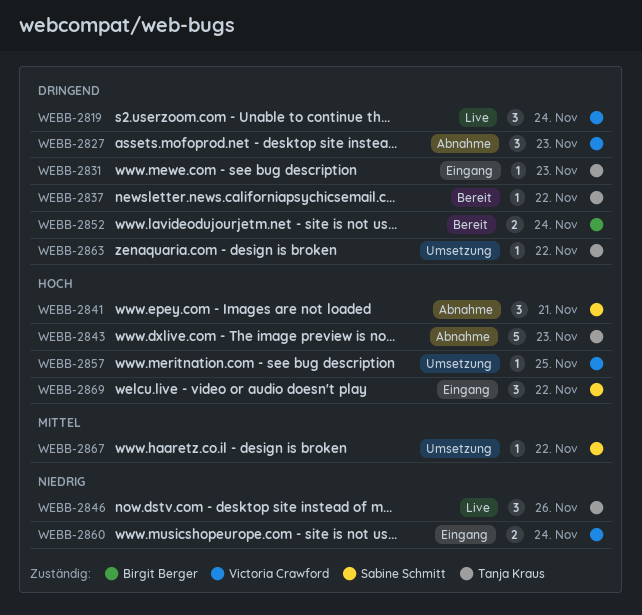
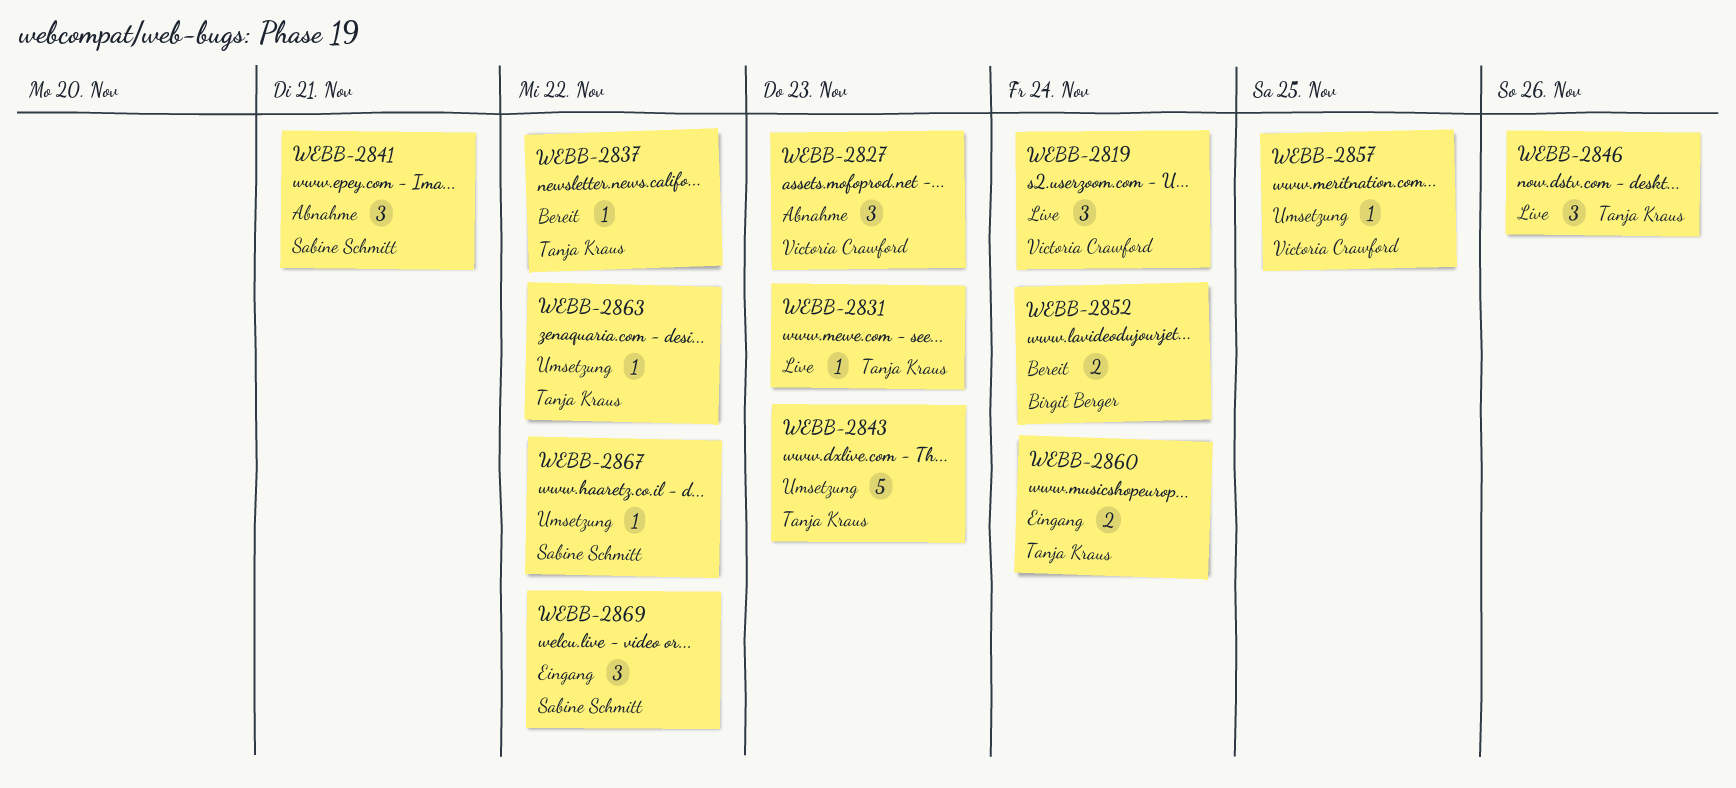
WEBB-2831, status: Eingang -> Live
WEBB-2843, status: Abnahme -> Umsetzung
WEBB-2860, owner: Victoria Crawford -> Tanja Kraus

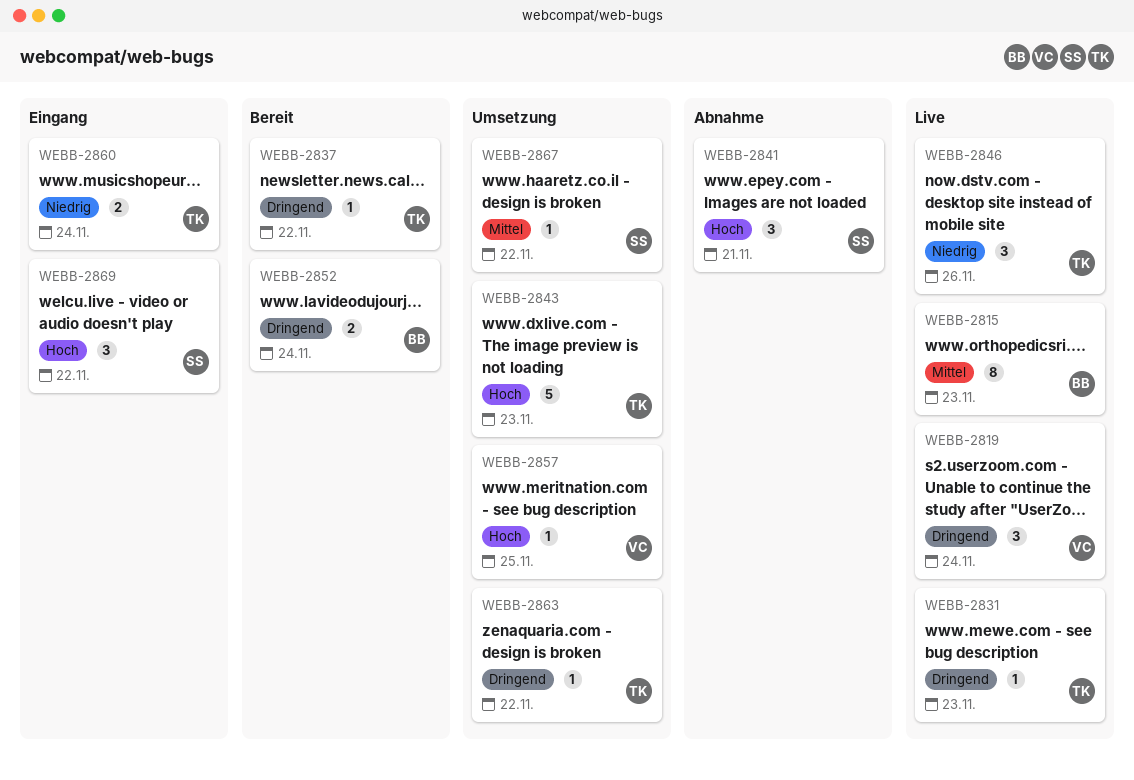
WEBB-2815: none -> present
WEBB-2827: present -> none

